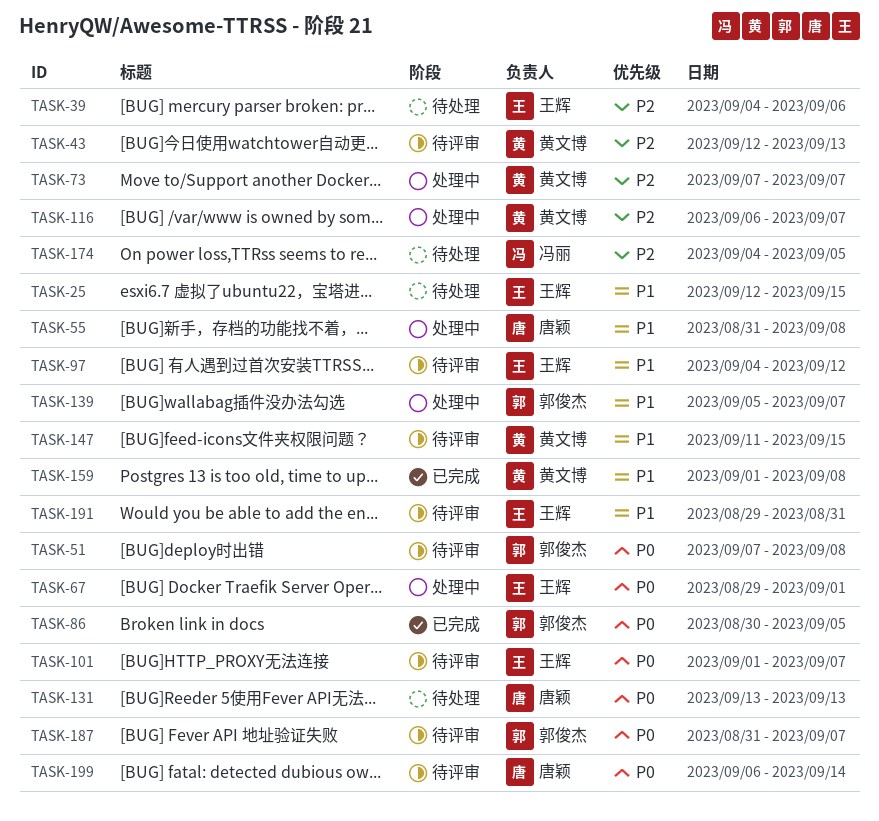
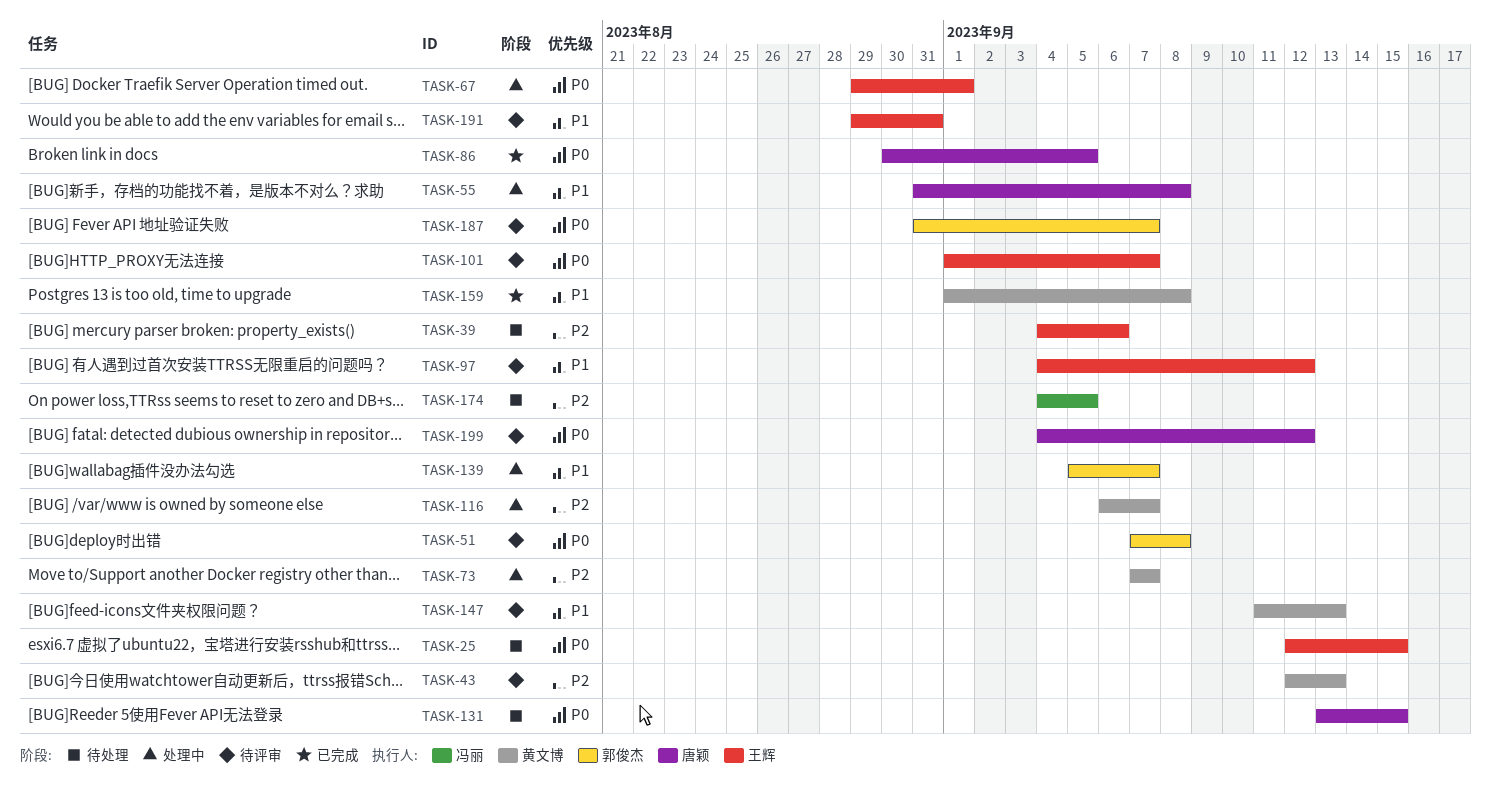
TASK-25, priority: P1 -> P0
TASK-86, owner: 郭俊杰 -> 唐颖
TASK-131, due: Sep 13 -> Sep 15
TASK-147, due: Sep 15 -> Sep 13
TASK-199, start: Sep 6 -> Sep 4
TASK-199, due: Sep 14 -> Sep 12

